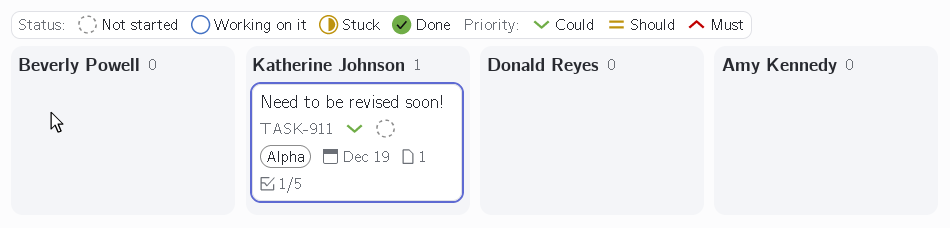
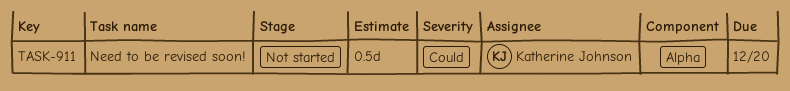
TASK-911, due: Dec 19 -> Dec 20

